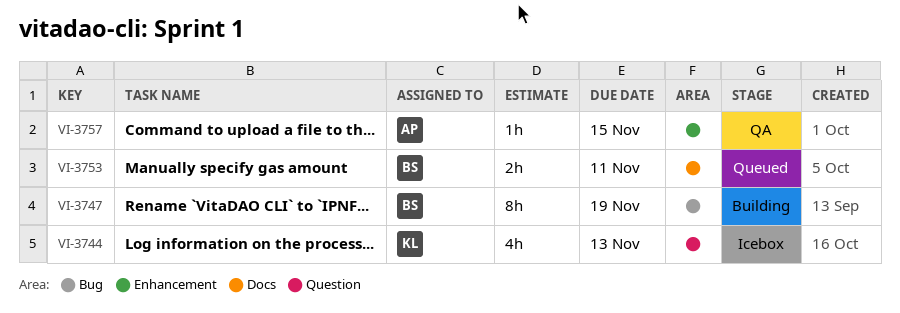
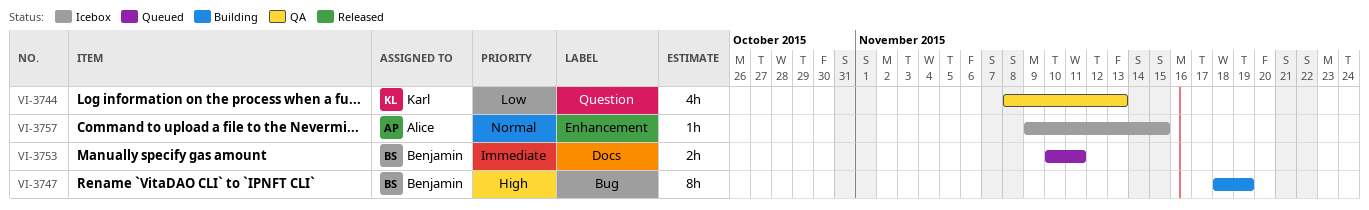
VI-3744, status: Icebox -> QA
VI-3757, status: QA -> Icebox

